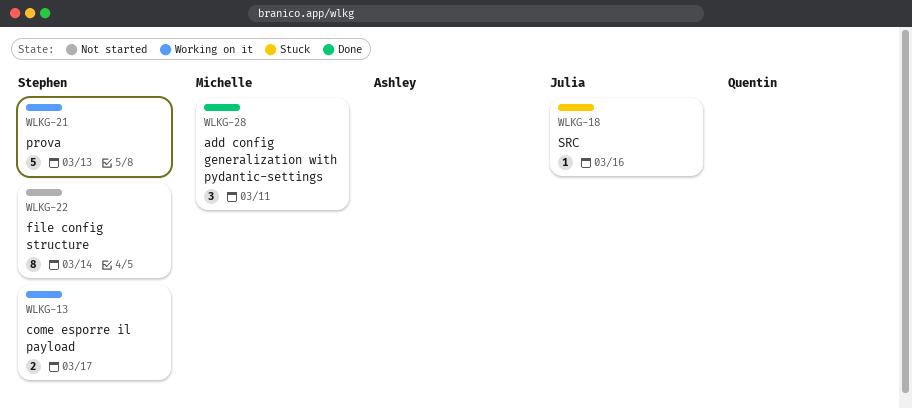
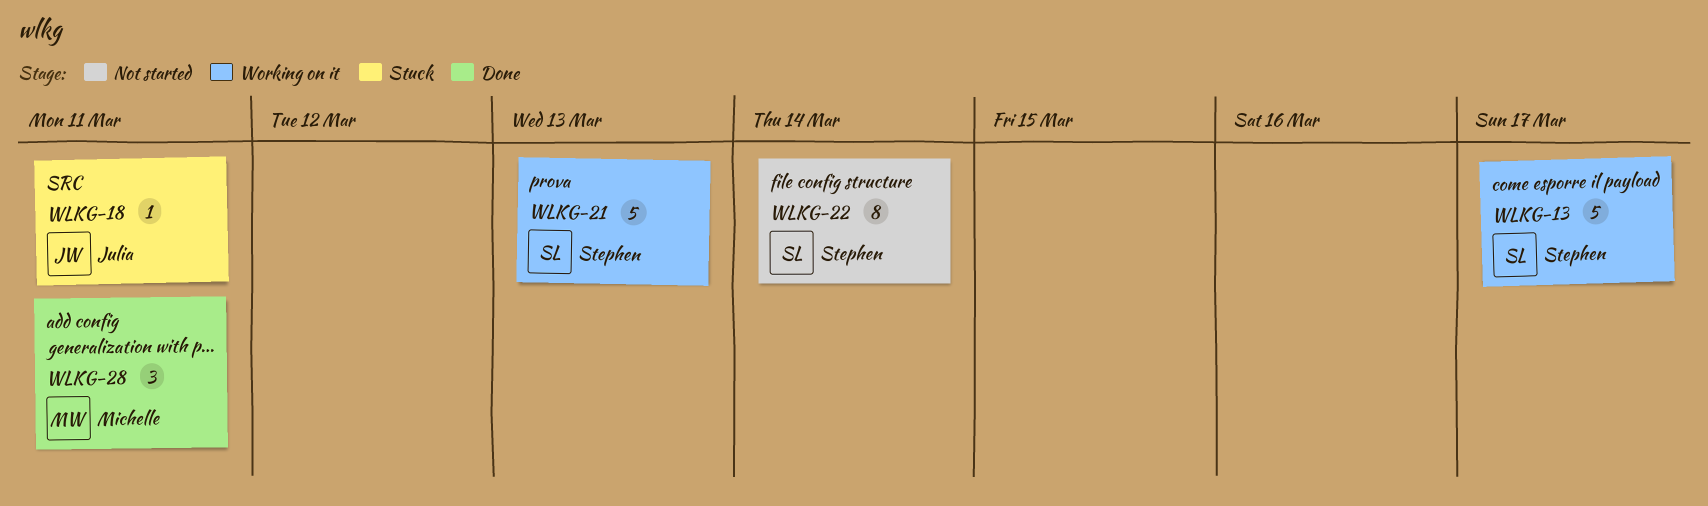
WLKG-13, estimate: 2 -> 5
WLKG-18, due: Mar 16 -> Mar 11

